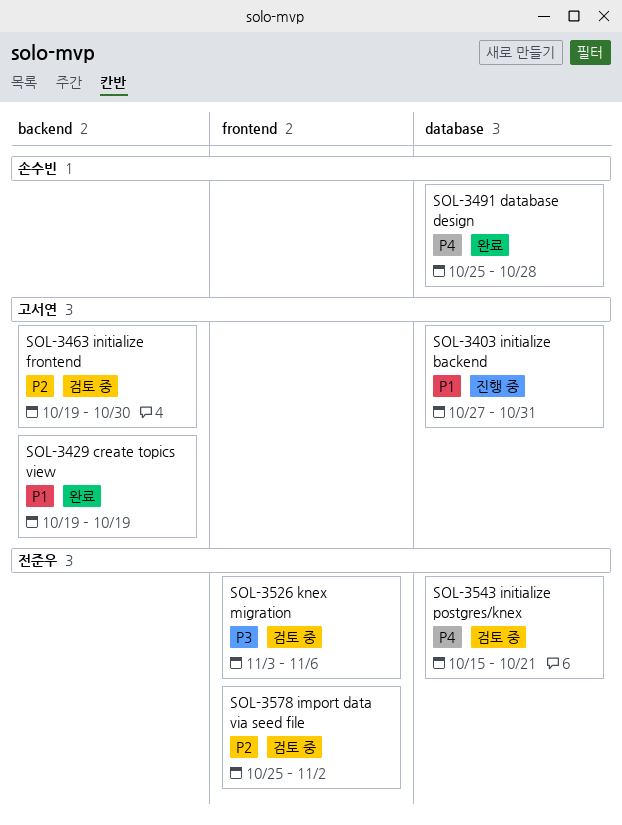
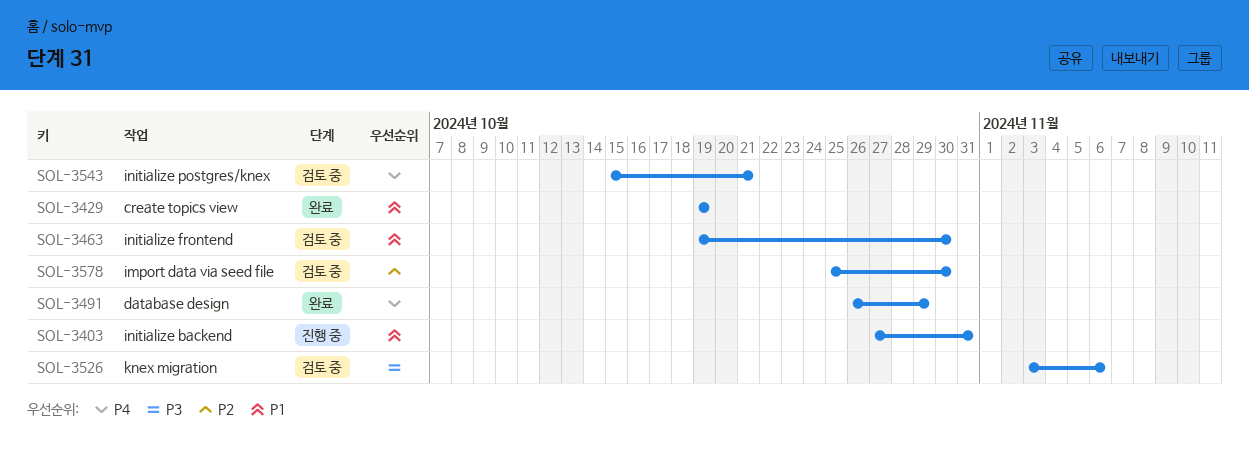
SOL-3463, priority: P2 -> P1
SOL-3491, start: Oct 25 -> Oct 26
SOL-3491, due: Oct 28 -> Oct 29
SOL-3578, due: Nov 2 -> Oct 30

